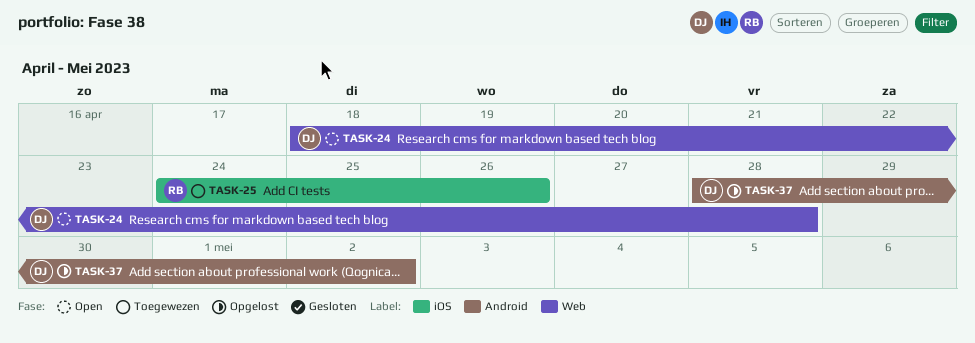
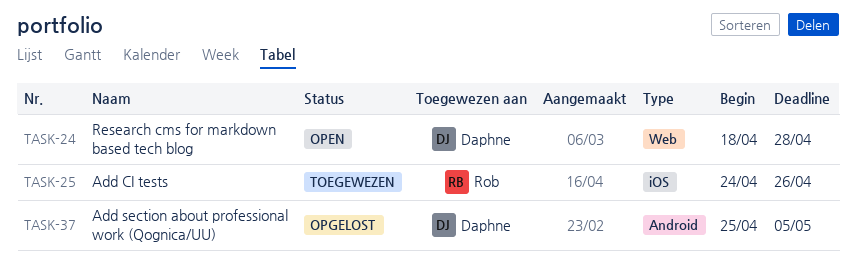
TASK-37, start: Apr 28 -> Apr 25
TASK-37, due: May 2 -> May 5

